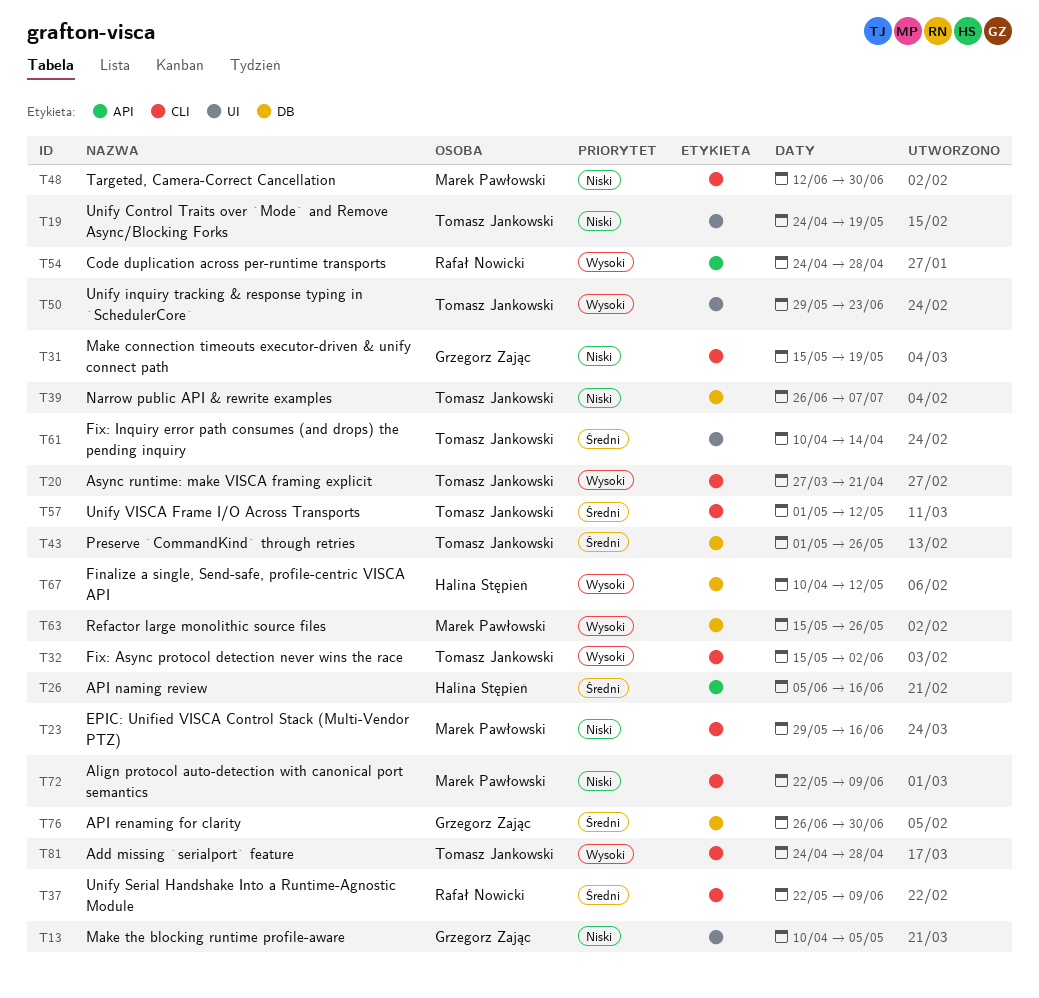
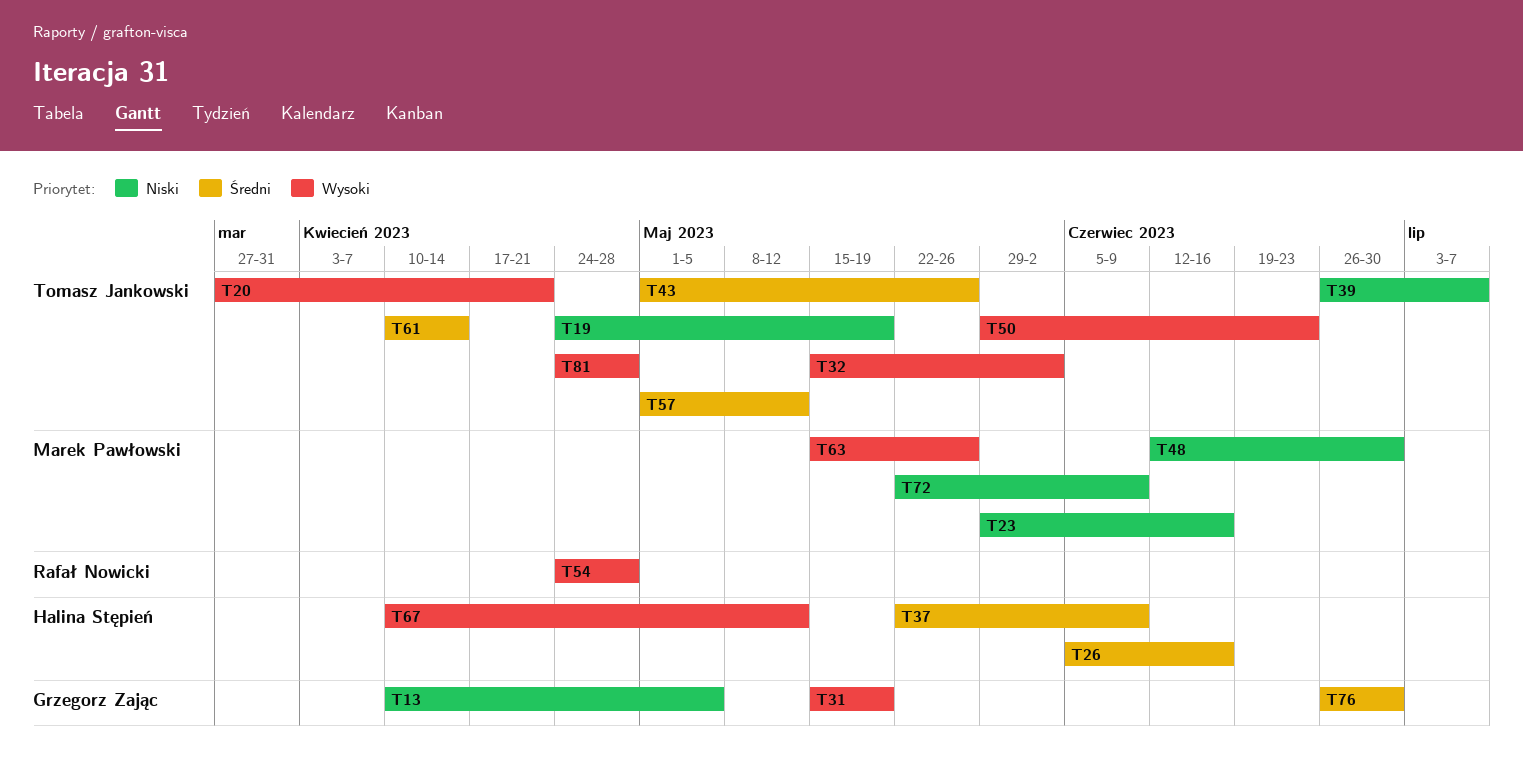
T31, priority: Niski -> Wysoki
T37, owner: Rafał Nowicki -> Halina Stępień

